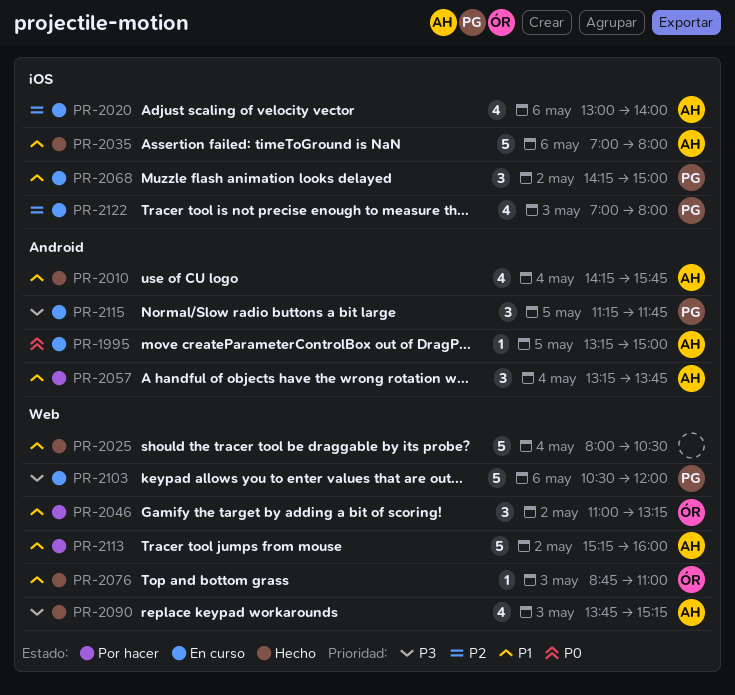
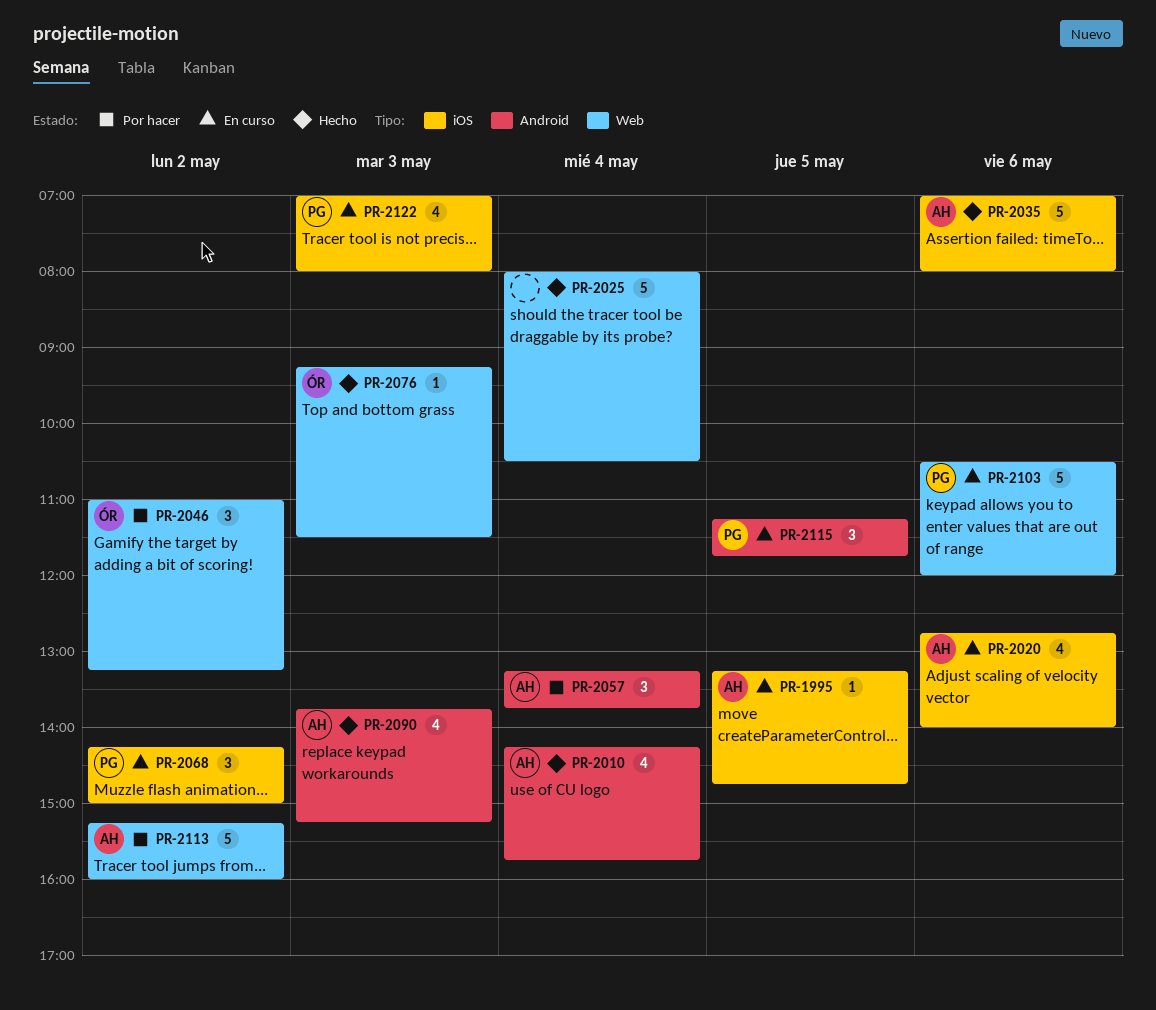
PR-1995, label: Android -> iOS
PR-1995, ends: 15:00 -> 14:45
PR-2020, begins: 13:00 -> 12:45
PR-2076, begins: 08:45 -> 09:15
PR-2076, ends: 11:00 -> 11:30
PR-2090, label: Web -> Android

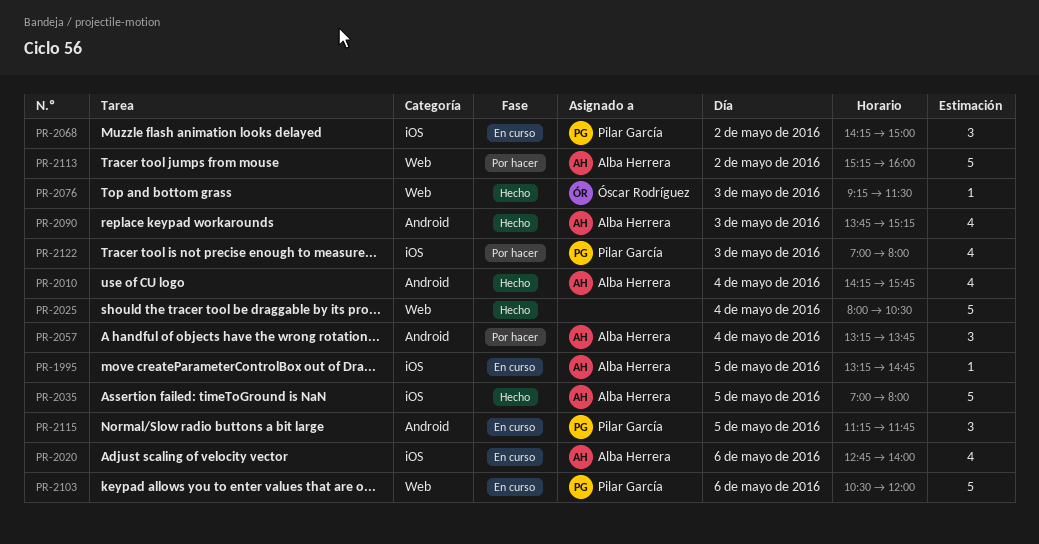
PR-2035, day: May 6 -> May 5
PR-2046: present -> none
PR-2122, status: En curso -> Por hacer

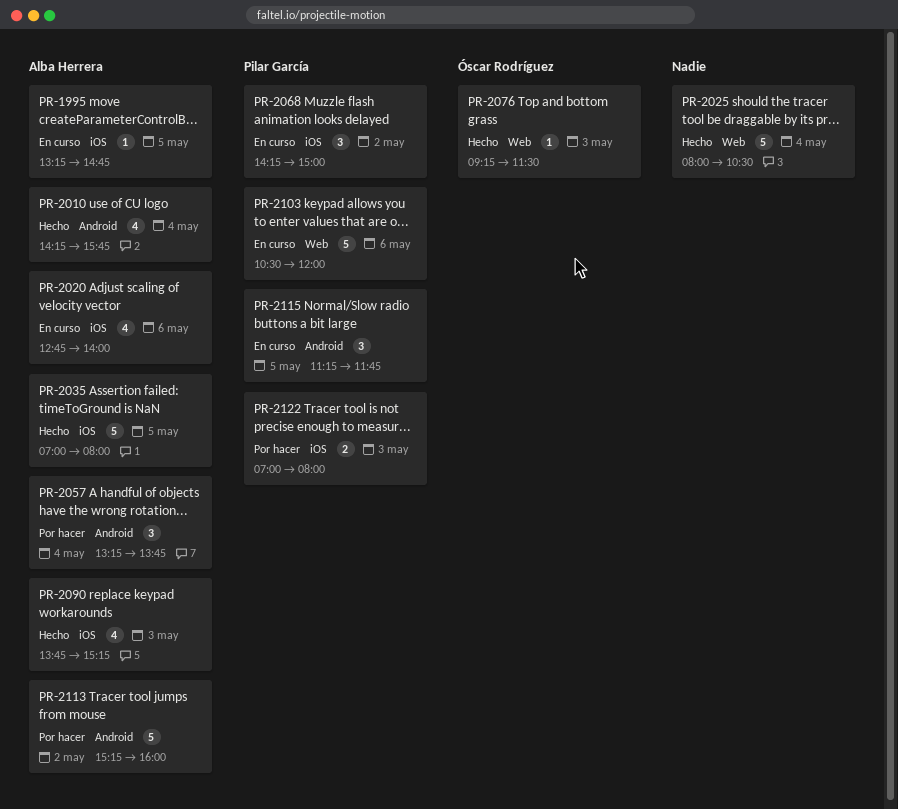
PR-2090, label: Android -> iOS
PR-2113, label: Web -> Android
PR-2122, estimate: 4 -> 2

